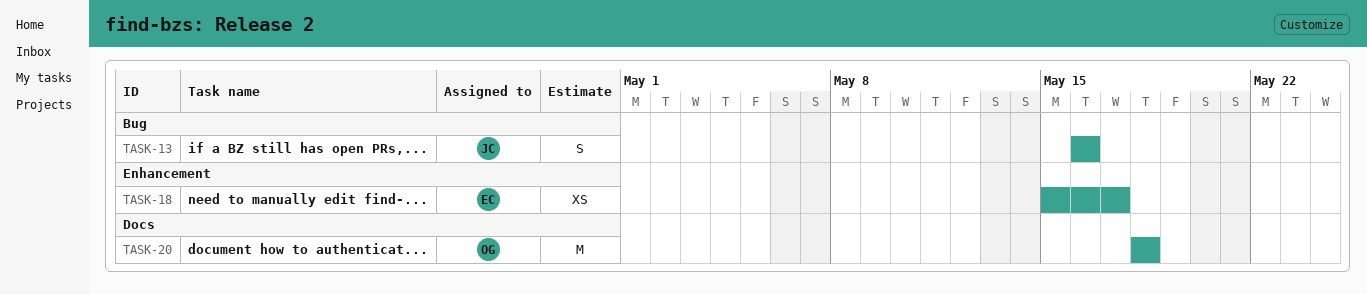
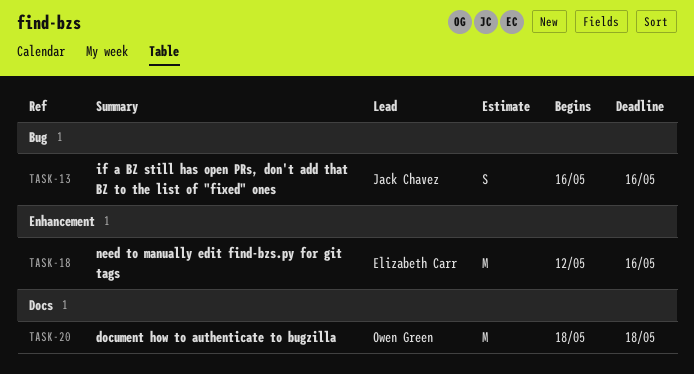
TASK-18, estimate: XS -> M
TASK-18, start: May 15 -> May 12
TASK-18, due: May 17 -> May 16

